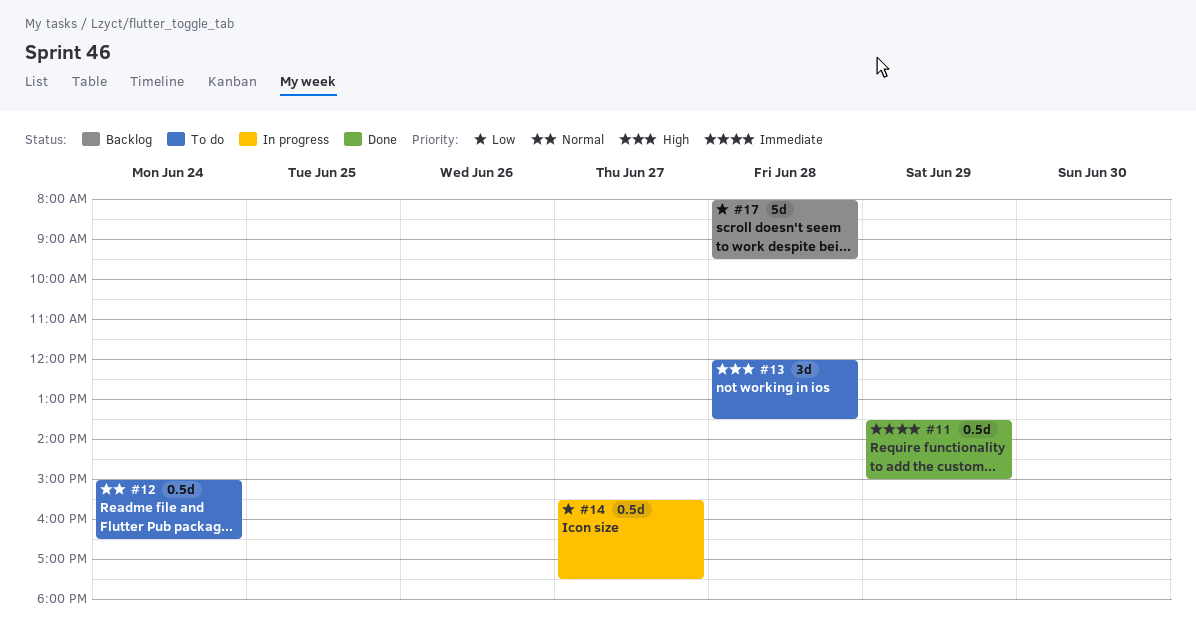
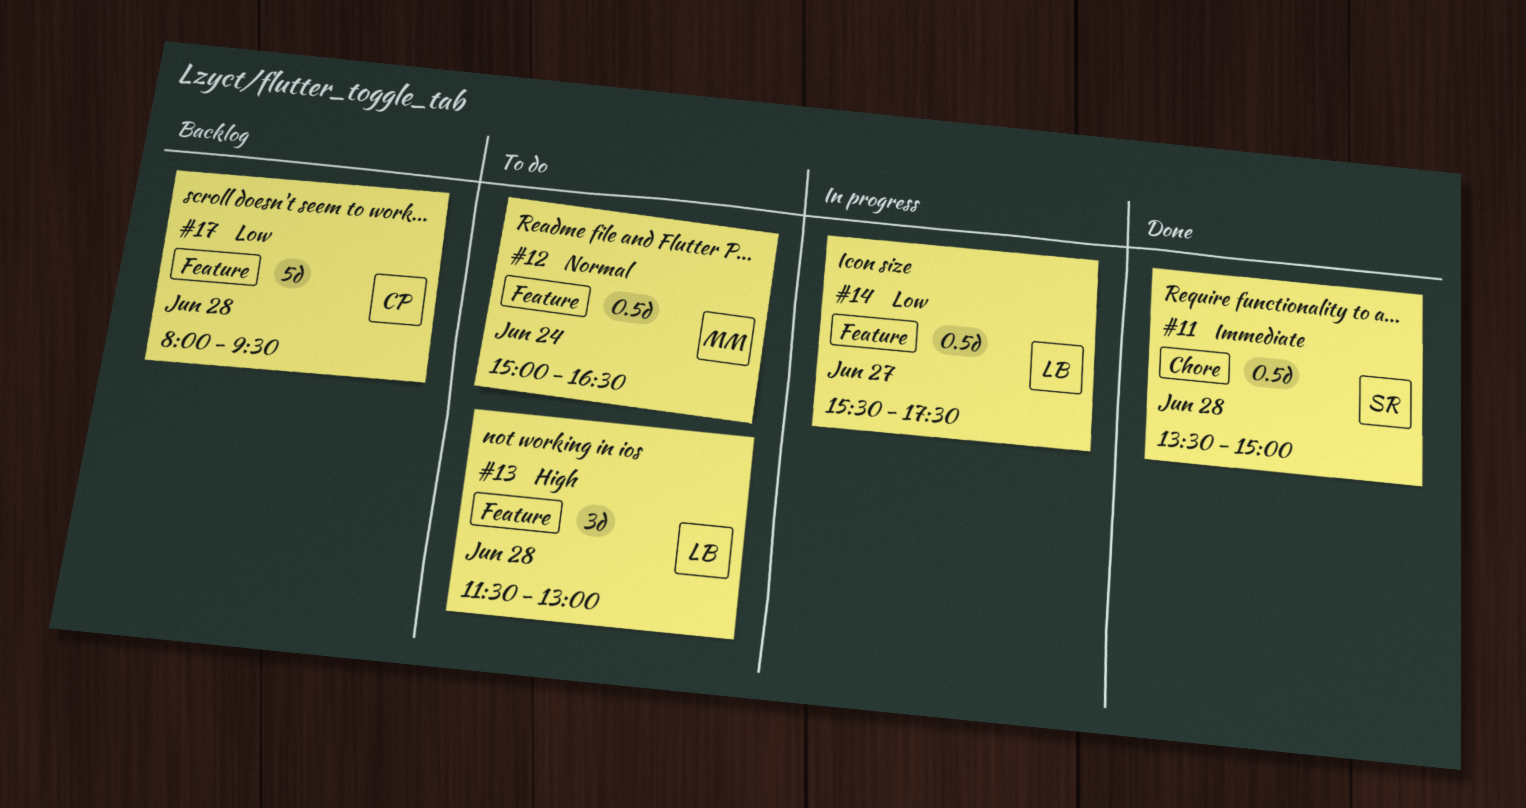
#11, day: Jun 29 -> Jun 28
#13, begins: 12:00 -> 11:30
#13, ends: 13:30 -> 13:00

